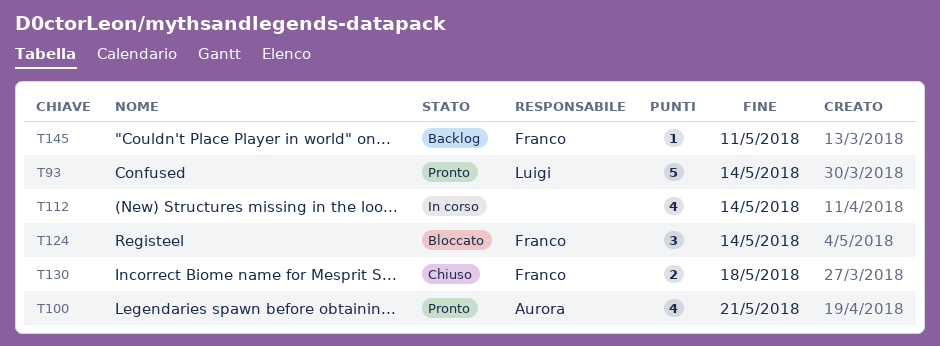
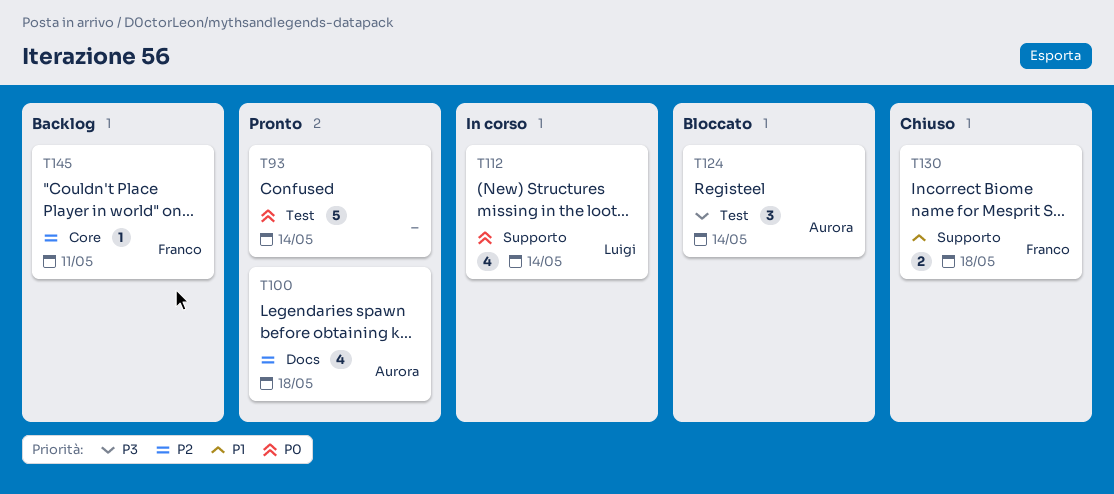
T93, owner: Luigi -> none
T100, due: May 21 -> May 18
T112, owner: none -> Luigi
T124, owner: Franco -> Aurora

